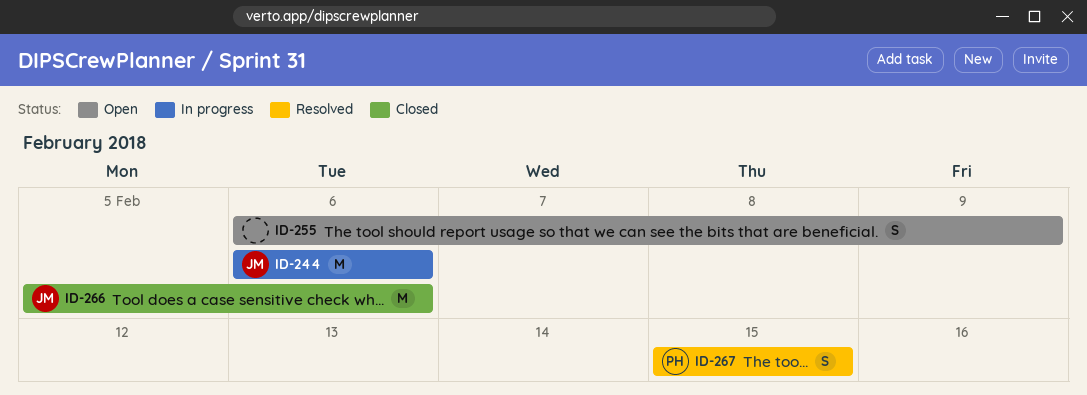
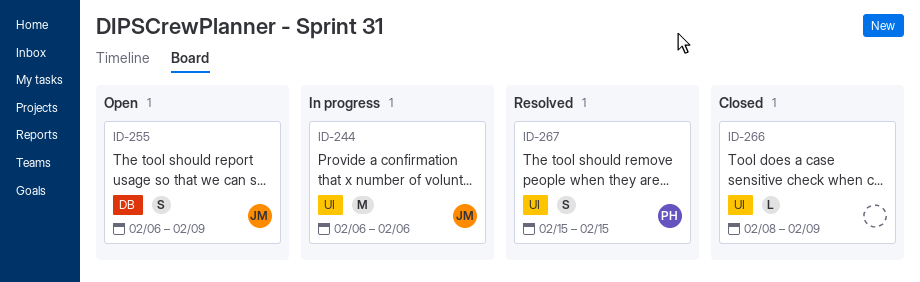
ID-255, owner: none -> JM
ID-266, owner: JM -> none
ID-266, estimate: M -> L
ID-266, start: Feb 5 -> Feb 8
ID-266, due: Feb 6 -> Feb 9

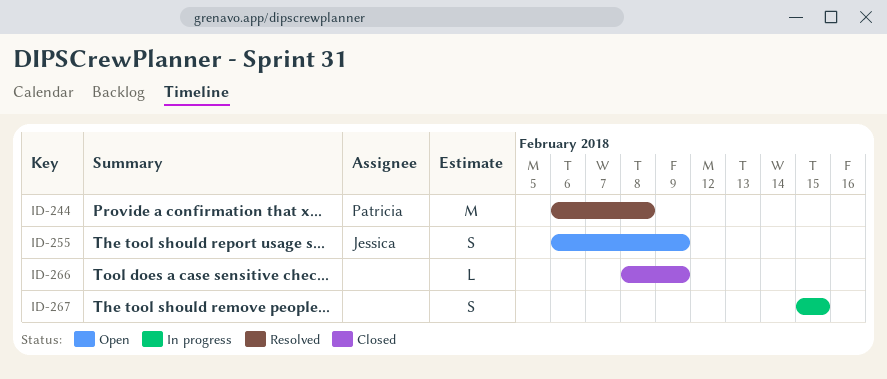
ID-244, status: In progress -> Resolved
ID-244, owner: Jessica -> Patricia
ID-244, due: Feb 6 -> Feb 8
ID-267, status: Resolved -> In progress
ID-267, owner: Patricia -> none

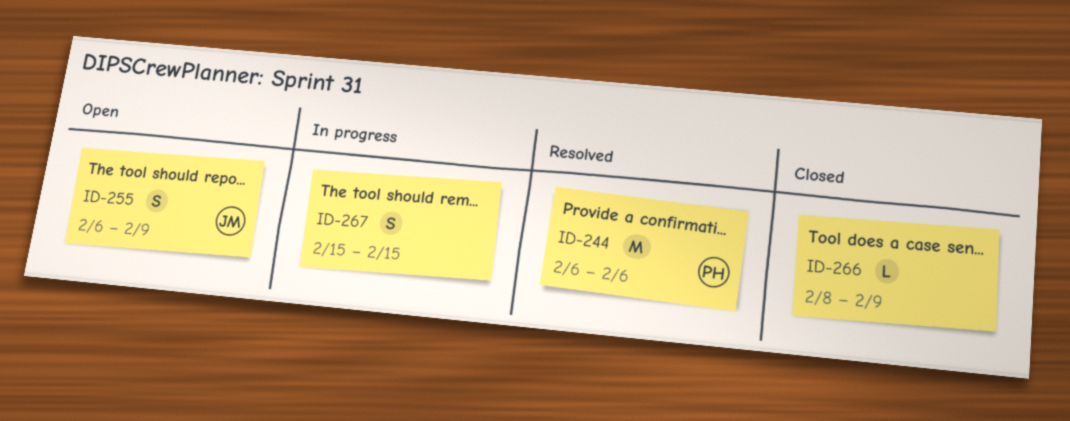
ID-244, due: Feb 8 -> Feb 6

